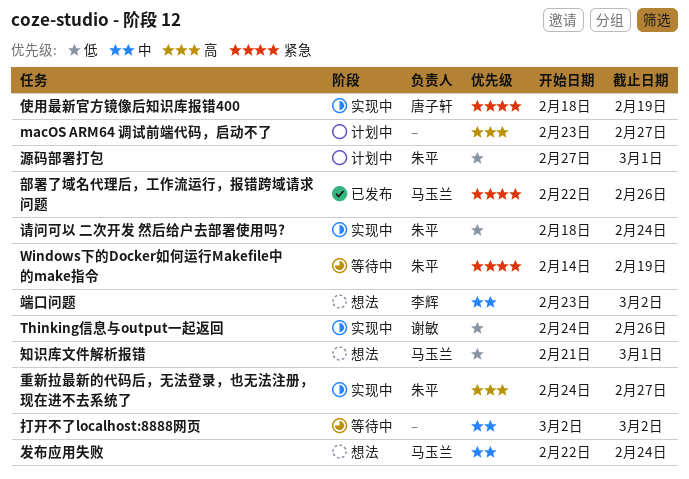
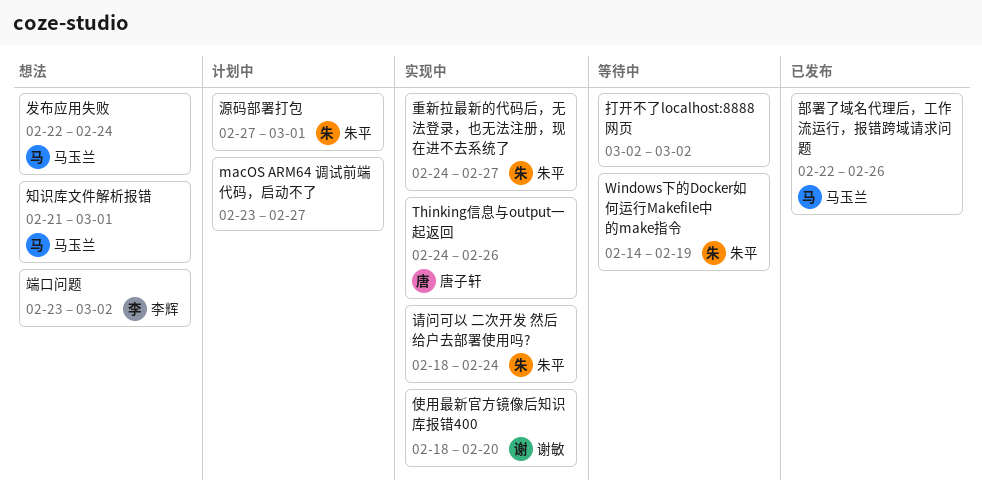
Thinking信息与output一起返回, owner: 谢敏 -> 唐子轩
使用最新官方镜像后知识库报错400, owner: 唐子轩 -> 谢敏
使用最新官方镜像后知识库报错400, due: Feb 19 -> Feb 20

